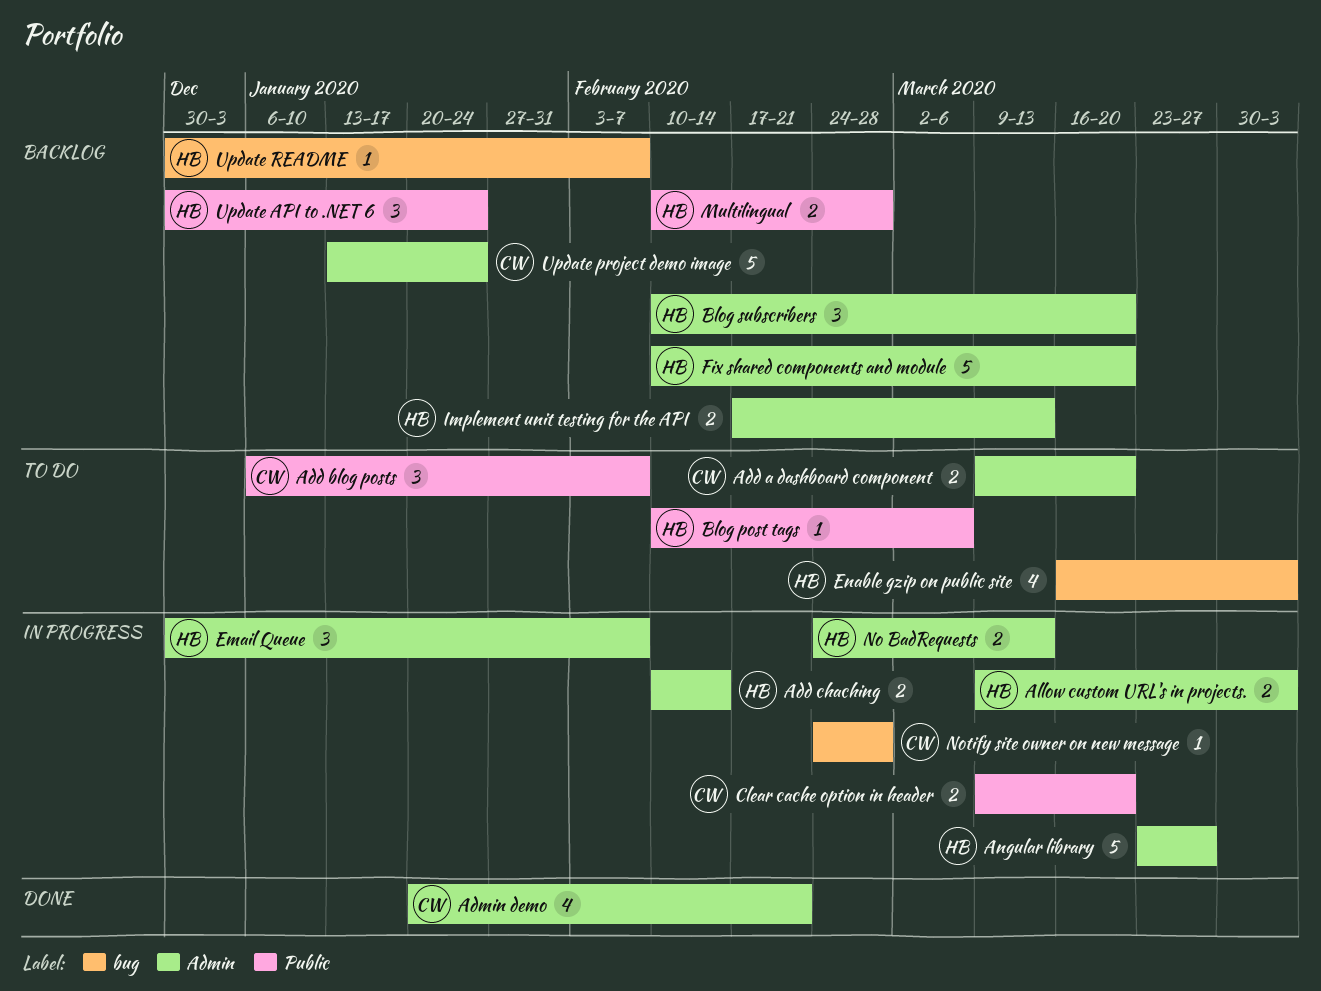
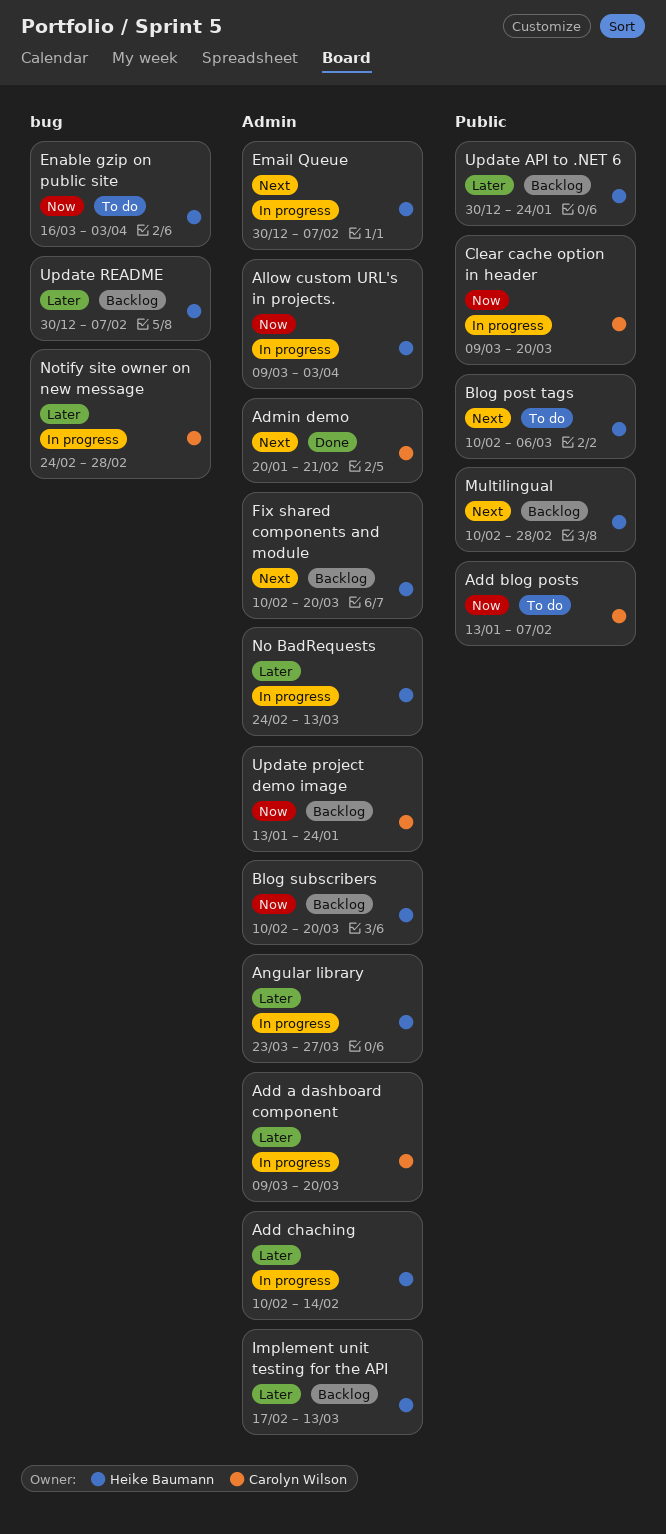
Add a dashboard component, status: To do -> In progress
Add blog posts, start: Jan 6 -> Jan 13

